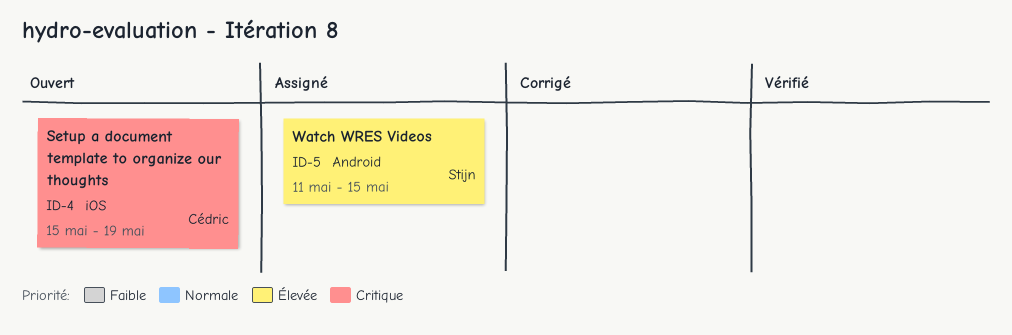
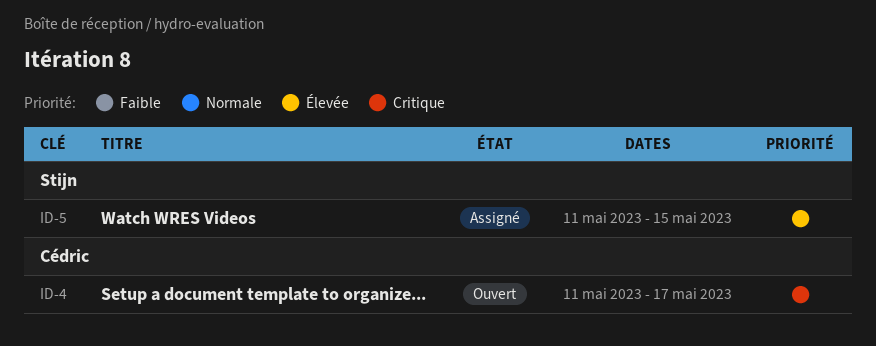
ID-4, start: May 15 -> May 11
ID-4, due: May 19 -> May 17

